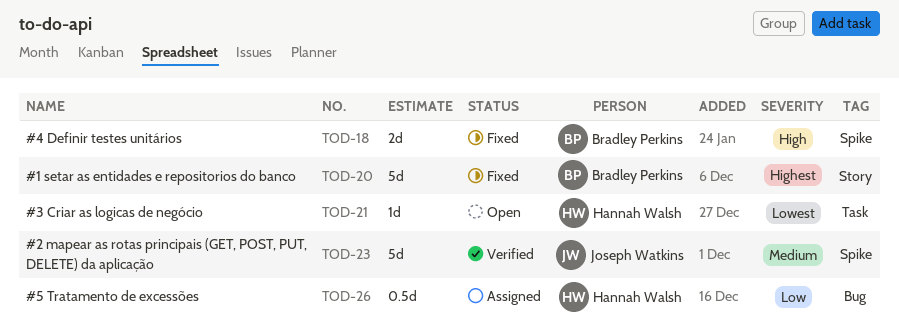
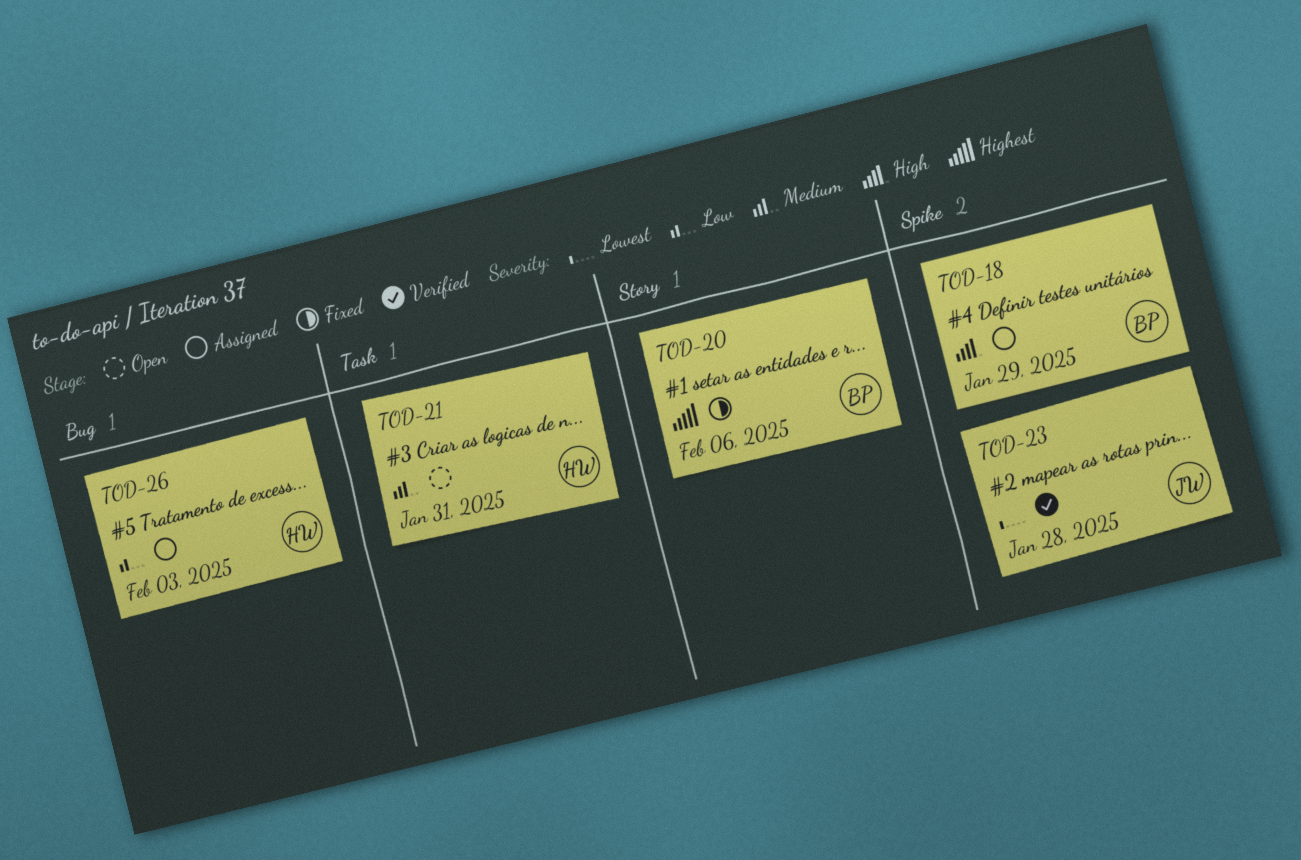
TOD-18, status: Fixed -> Assigned
TOD-21, priority: Lowest -> Medium
TOD-23, priority: Medium -> Lowest

